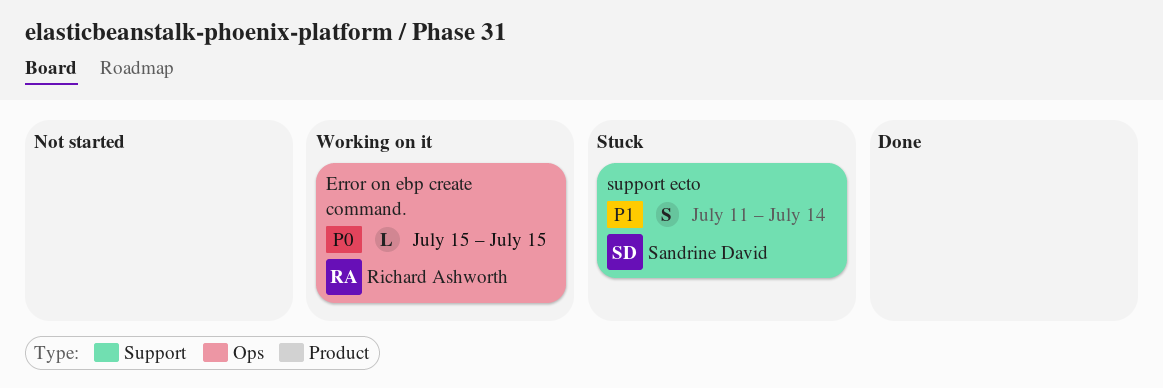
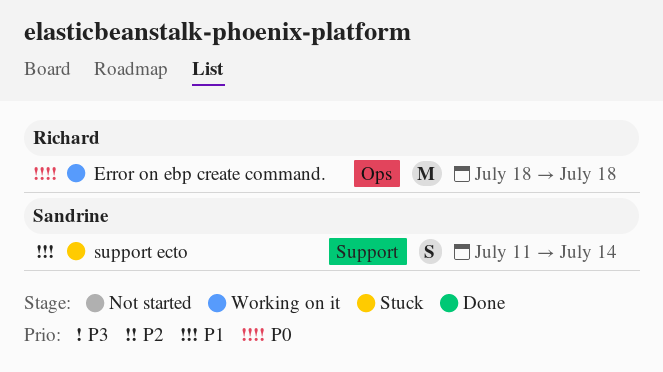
Error on ebp create command., estimate: L -> M
Error on ebp create command., start: Jul 15 -> Jul 18
Error on ebp create command., due: Jul 15 -> Jul 18

